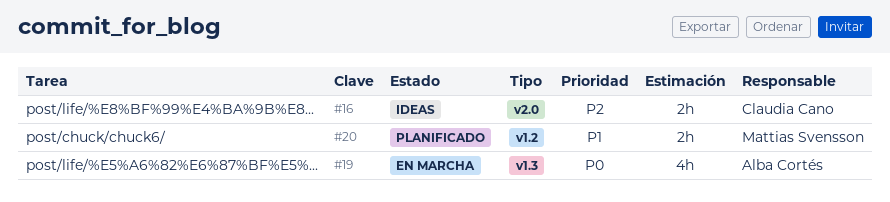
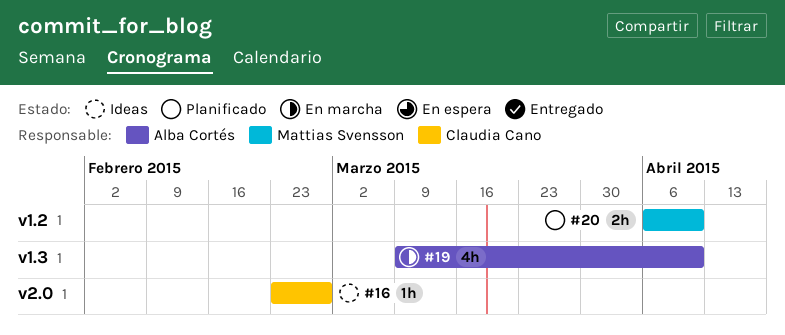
#16, estimate: 2h -> 1h

